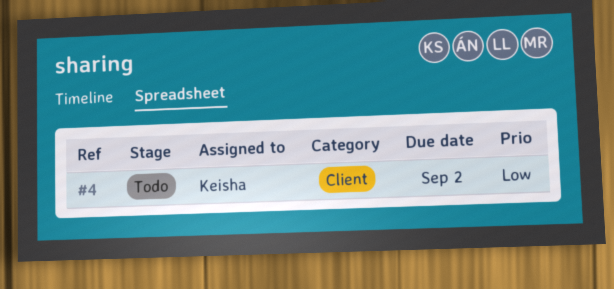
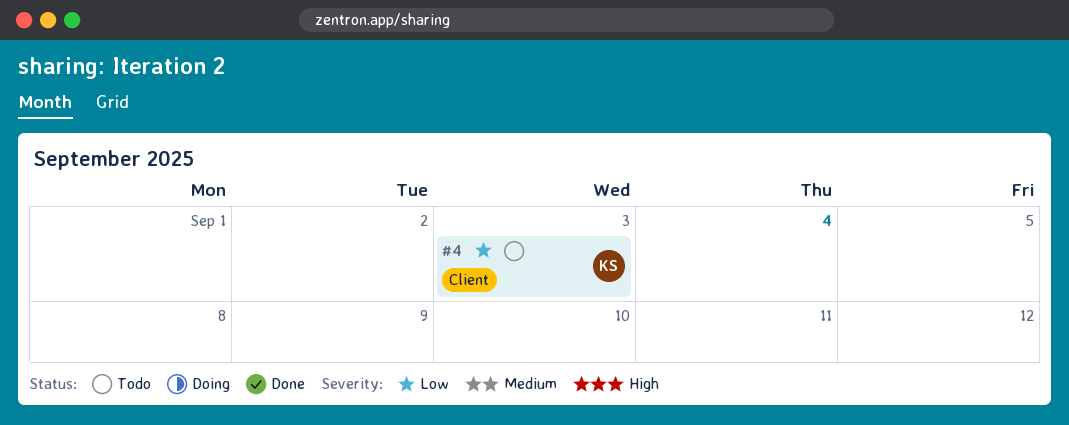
#4, due: Sep 2 -> Sep 3

